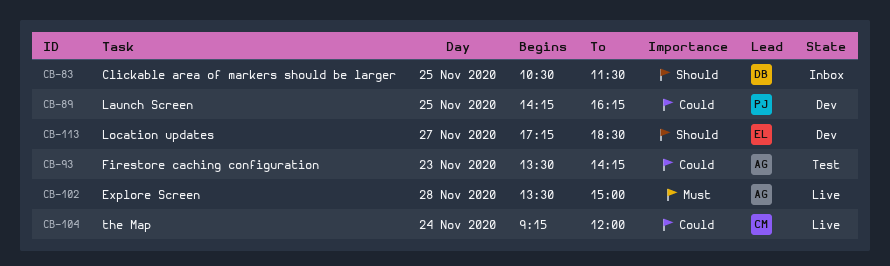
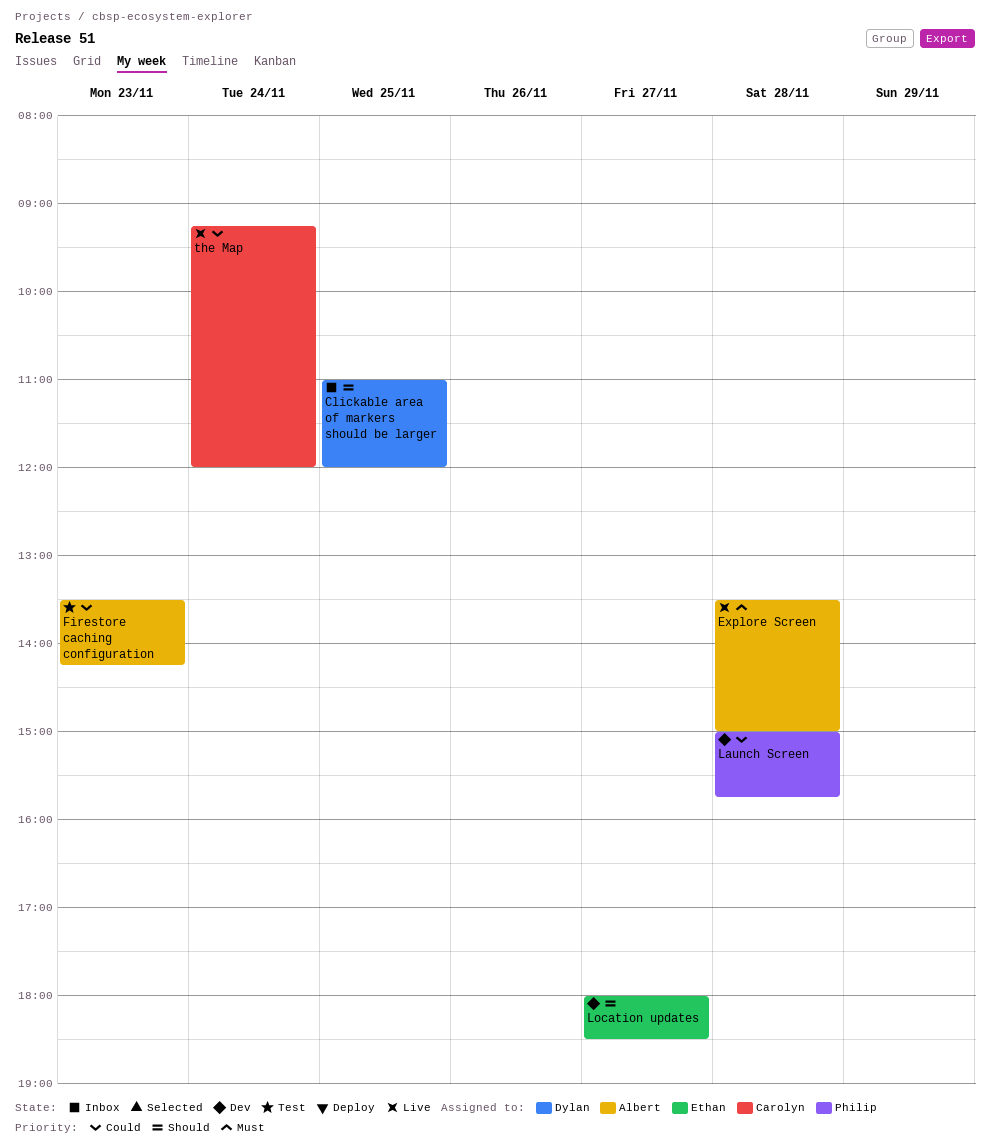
Clickable area of markers should be larger, begins: 10:30 -> 11:00
Clickable area of markers should be larger, ends: 11:30 -> 12:00
Launch Screen, day: Nov 25 -> Nov 28
Launch Screen, begins: 14:15 -> 15:00
Launch Screen, ends: 16:15 -> 15:45
Location updates, begins: 17:15 -> 18:00

